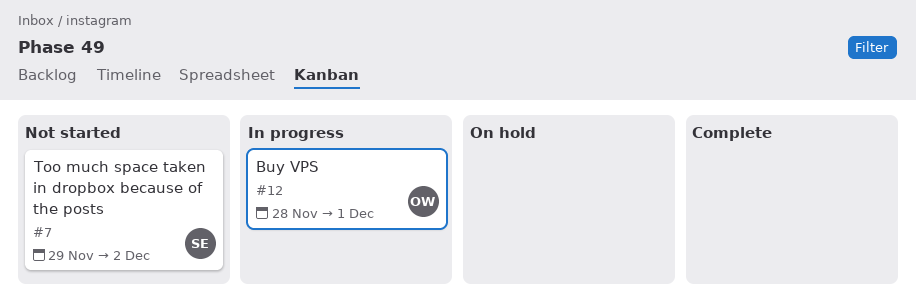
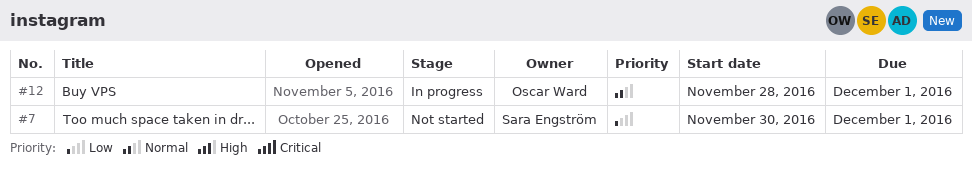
#7, start: Nov 29 -> Nov 30
#7, due: Dec 2 -> Dec 1

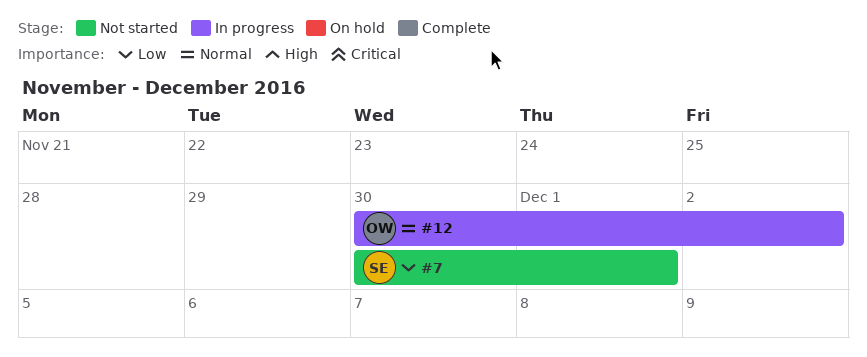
#12, start: Nov 28 -> Nov 30
#12, due: Dec 1 -> Dec 2

